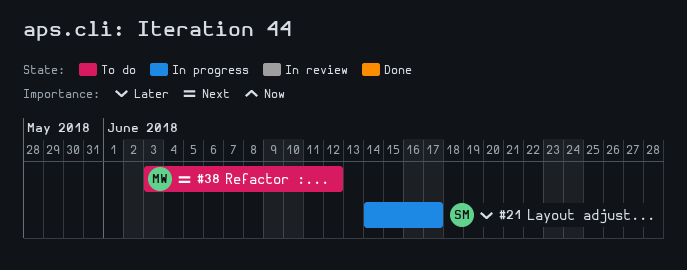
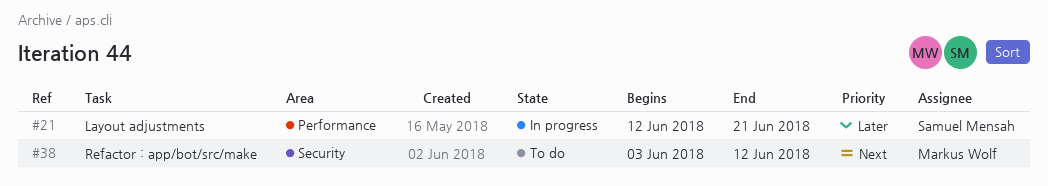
#21, start: Jun 14 -> Jun 12
#21, due: Jun 17 -> Jun 21

